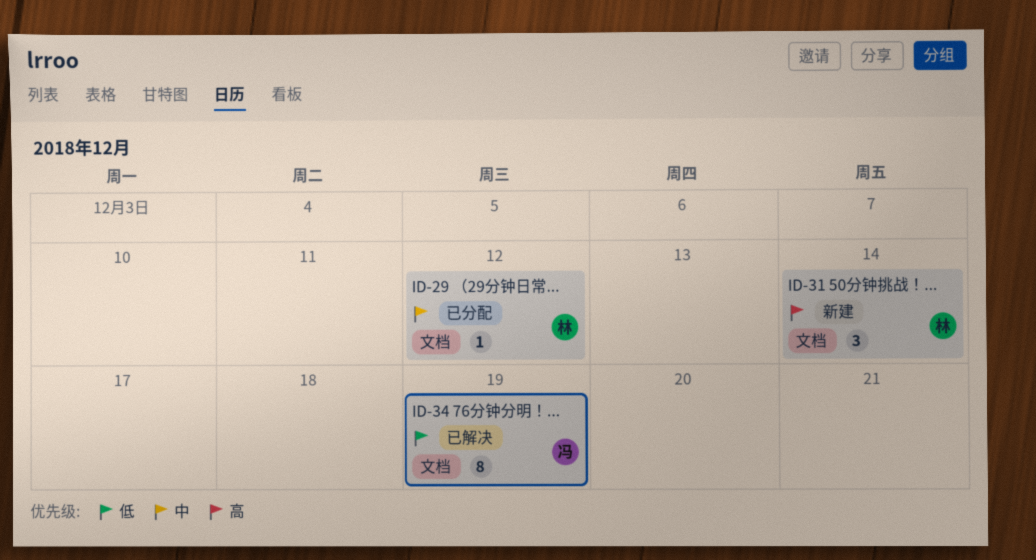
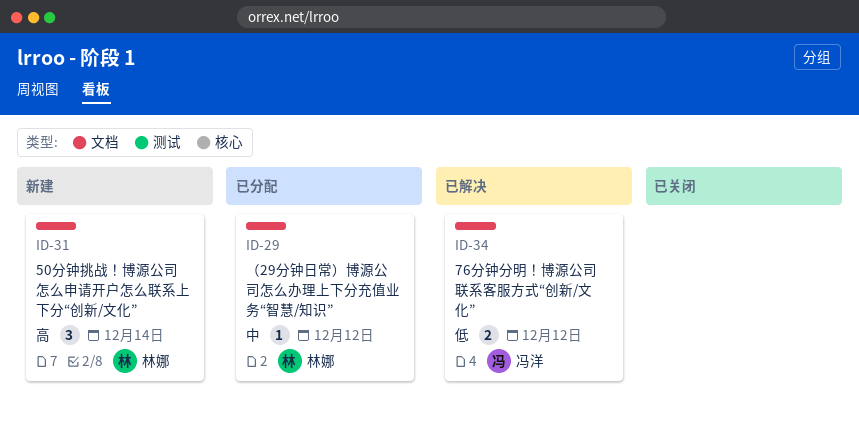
ID-34, estimate: 8 -> 2
ID-34, due: Dec 19 -> Dec 12

